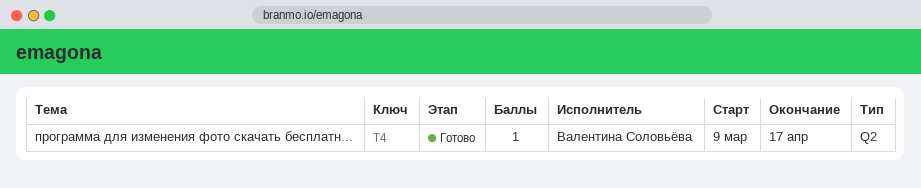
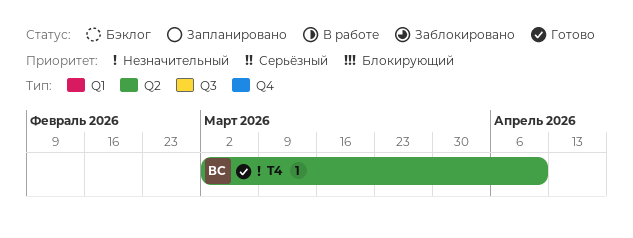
T4, start: Mar 9 -> Mar 2
T4, due: Apr 17 -> Apr 10

